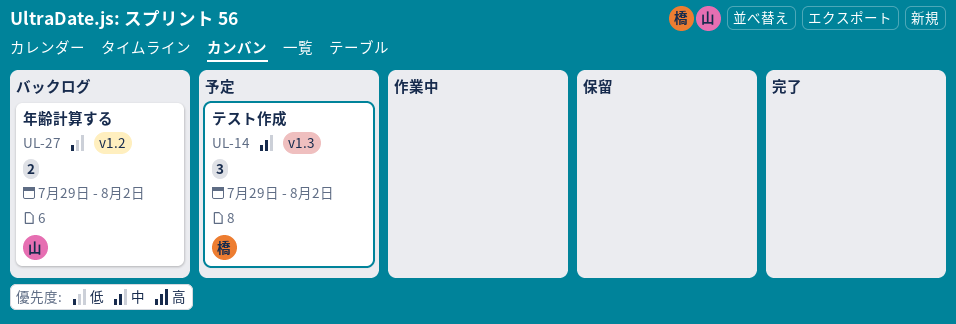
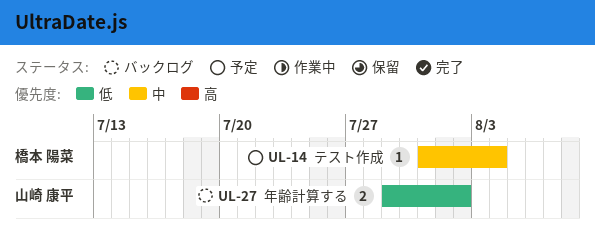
UL-14, estimate: 3 -> 1
UL-14, start: Jul 29 -> Jul 31
UL-14, due: Aug 2 -> Aug 4

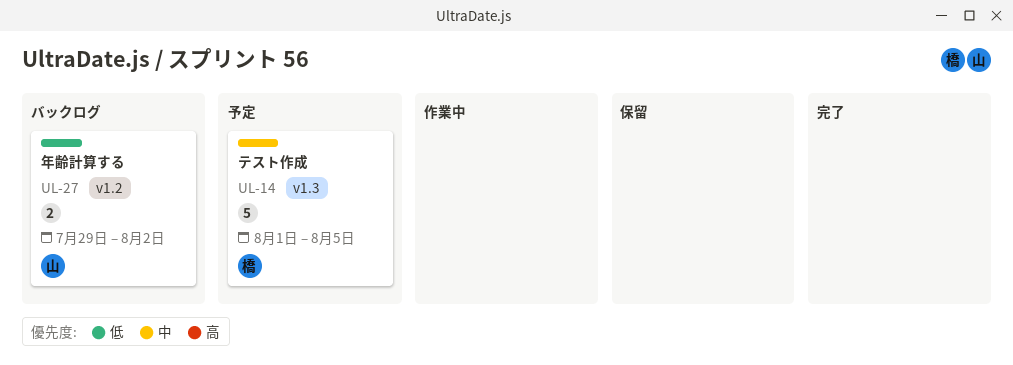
UL-14, estimate: 1 -> 5
UL-14, start: Jul 31 -> Aug 1
UL-14, due: Aug 4 -> Aug 5

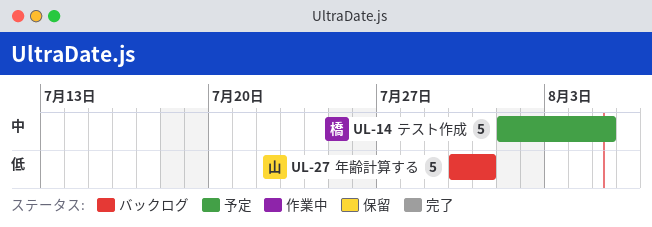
UL-27, estimate: 2 -> 5
UL-27, start: Jul 29 -> Jul 30
UL-27, due: Aug 2 -> Jul 31

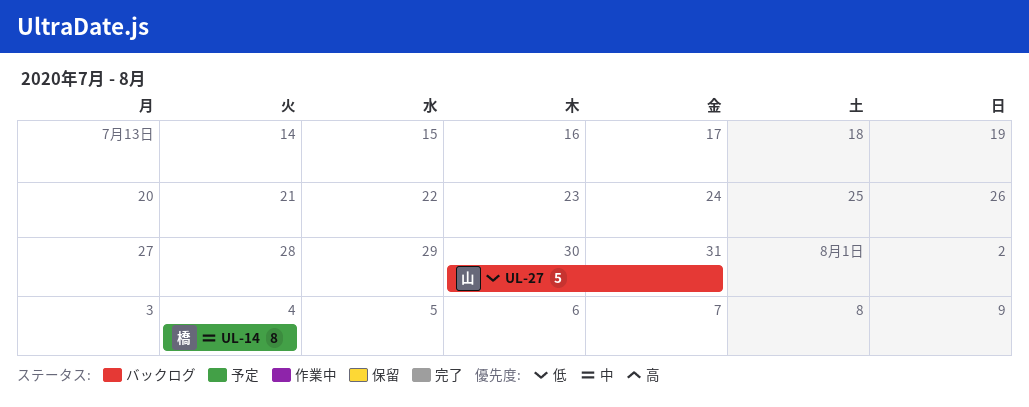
UL-14, estimate: 5 -> 8
UL-14, start: Aug 1 -> Aug 4
UL-14, due: Aug 5 -> Aug 4

